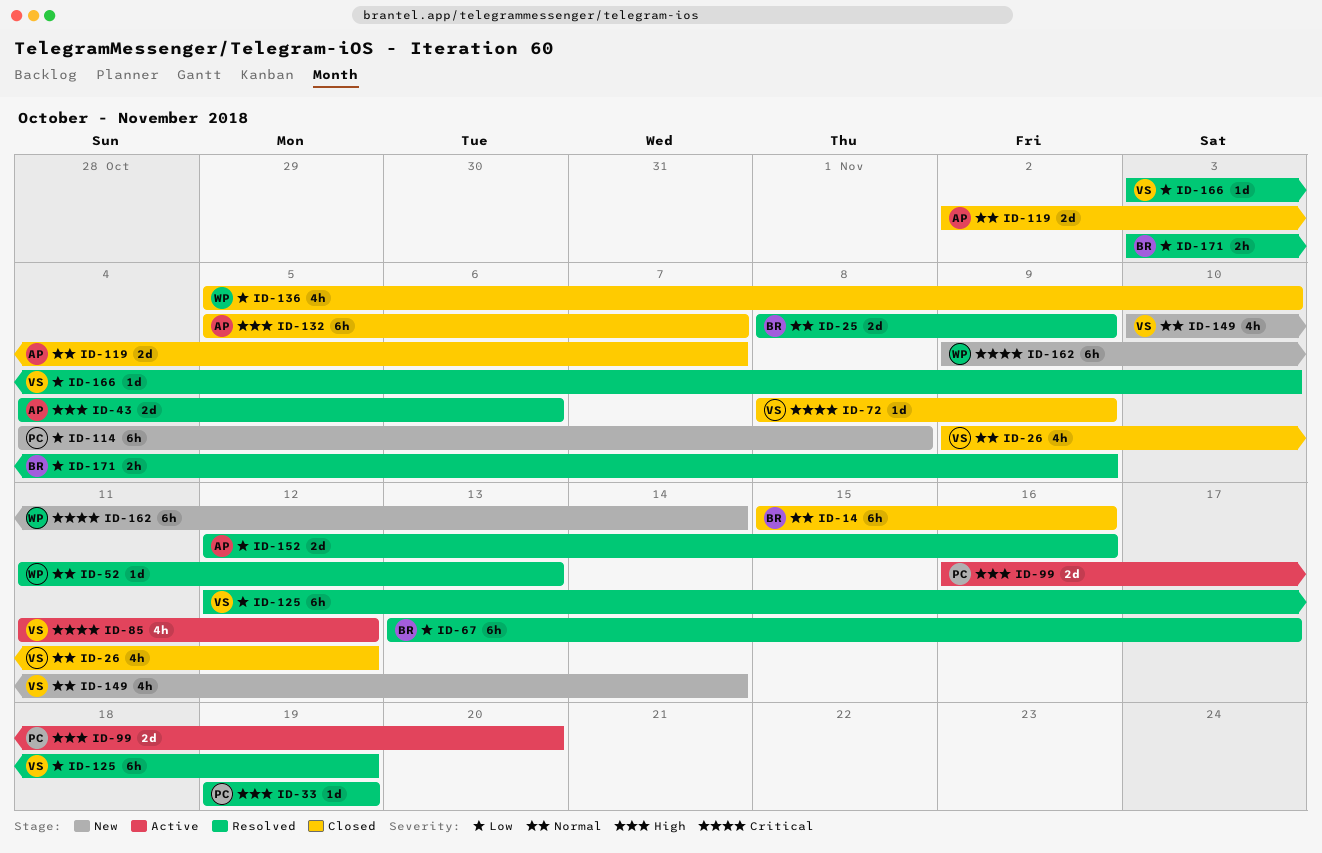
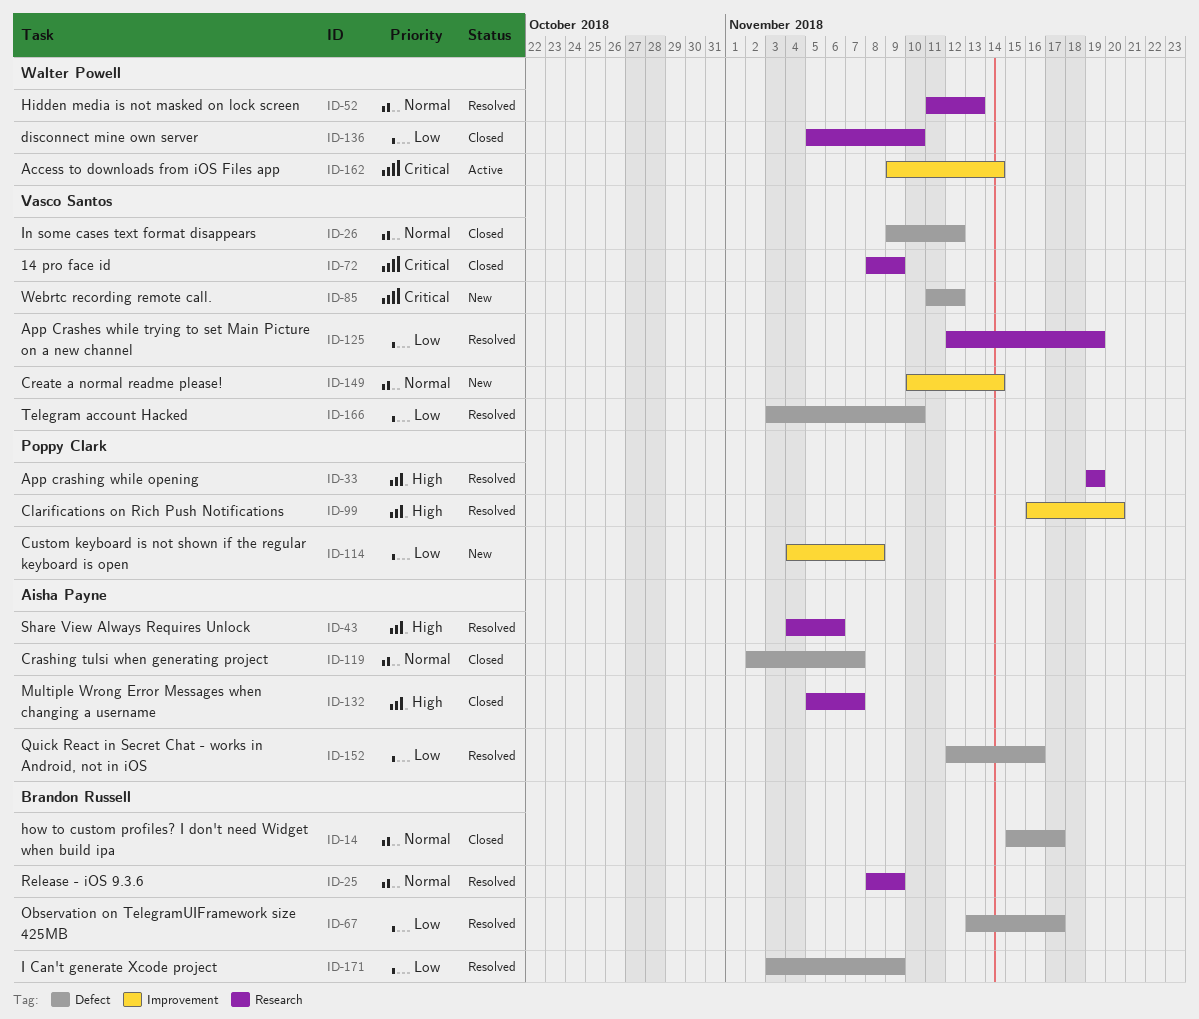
ID-14, due: Nov 16 -> Nov 17
ID-85, status: Active -> New
ID-99, status: Active -> Resolved
ID-162, status: New -> Active

